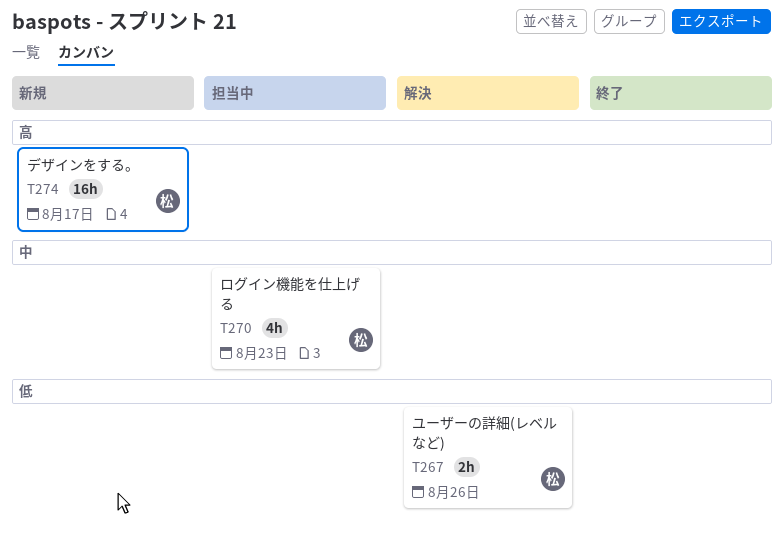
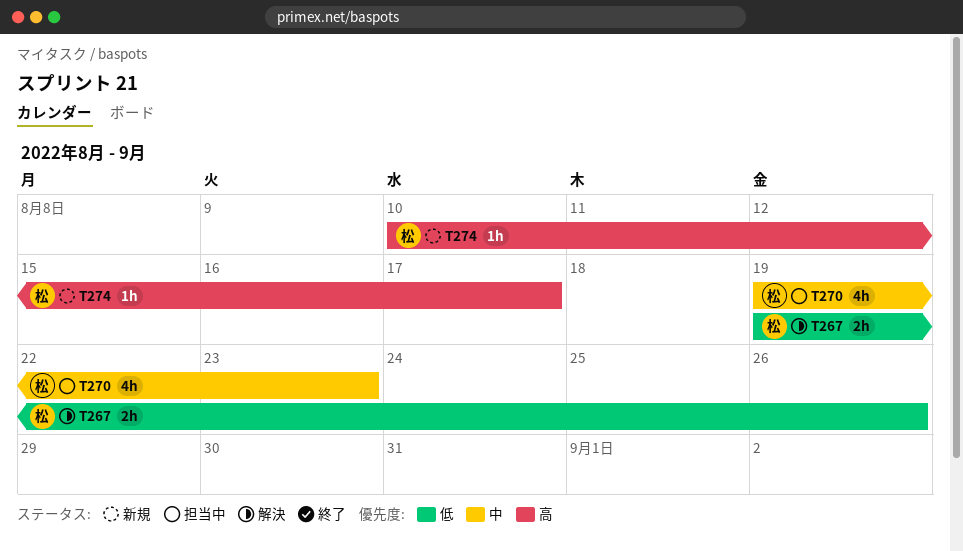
T274, estimate: 16h -> 1h

